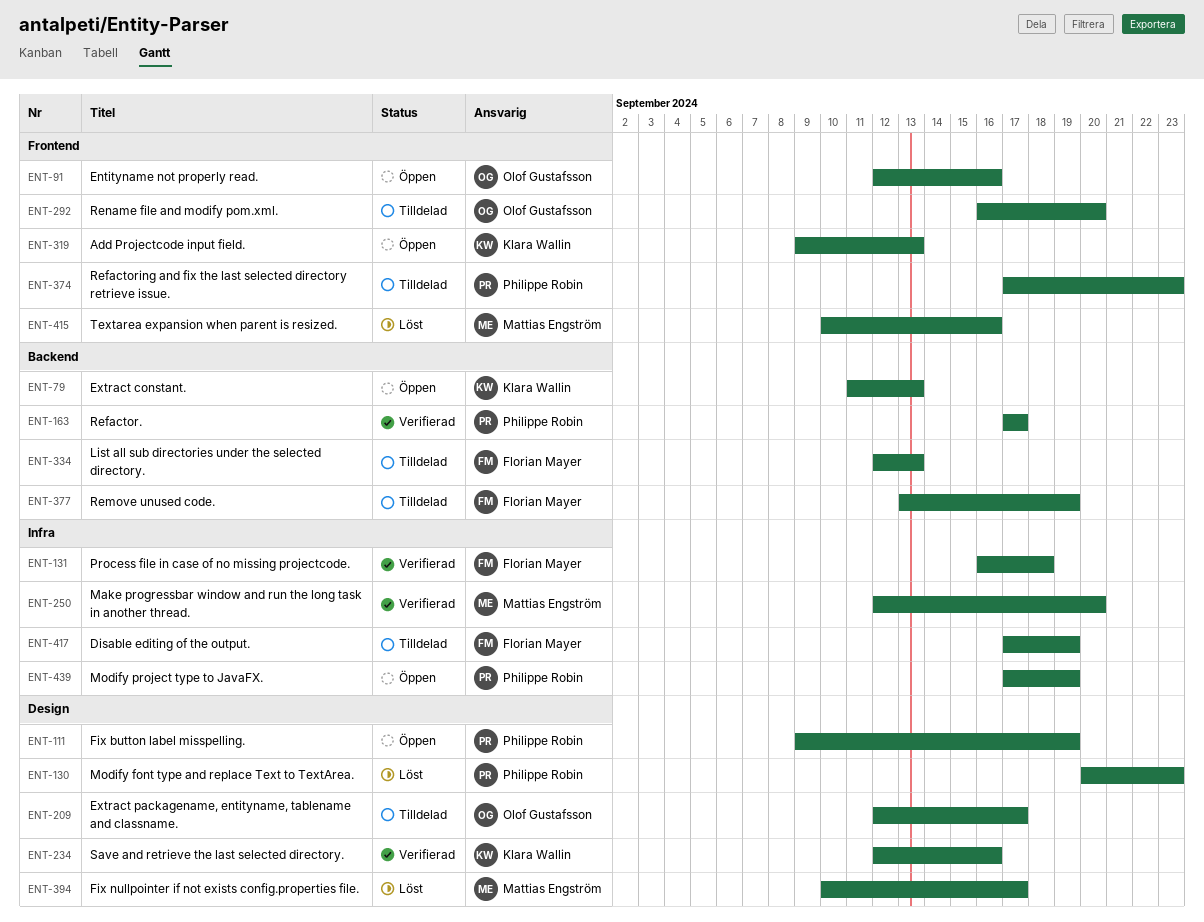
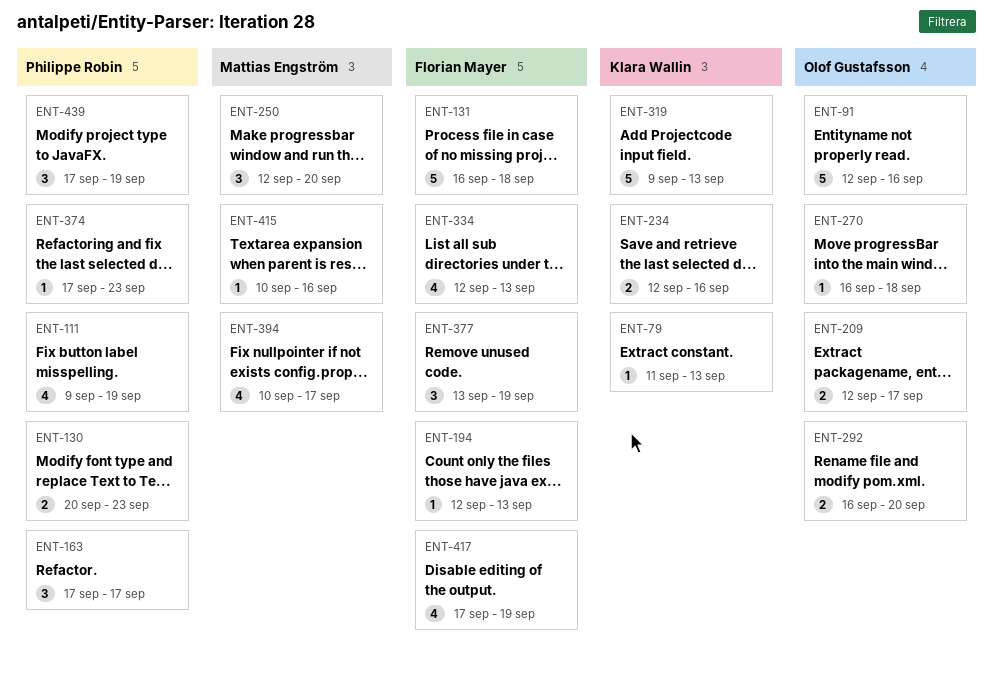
ENT-194: none -> present
ENT-270: none -> present

